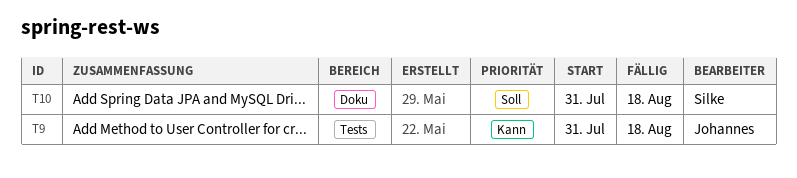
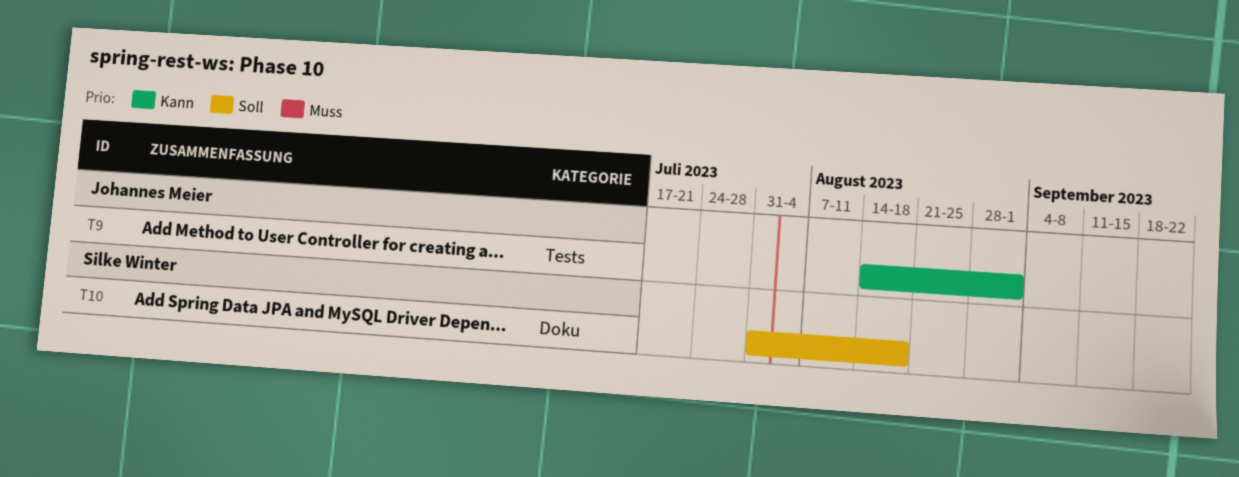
T9, start: Jul 31 -> Aug 14
T9, due: Aug 18 -> Sep 1

